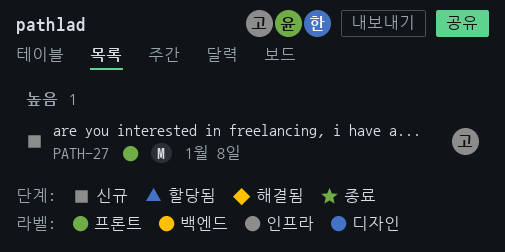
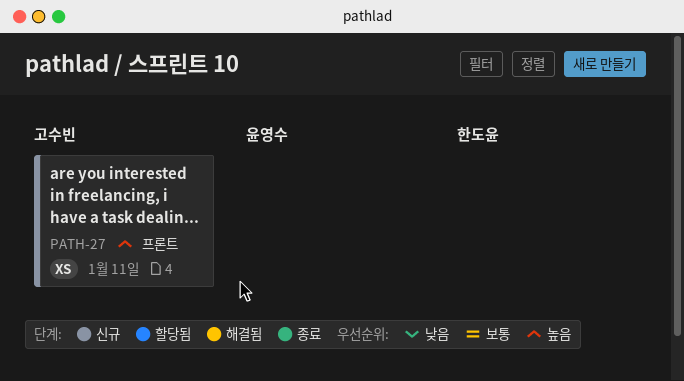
PATH-27, estimate: M -> XS
PATH-27, due: Jan 8 -> Jan 11

